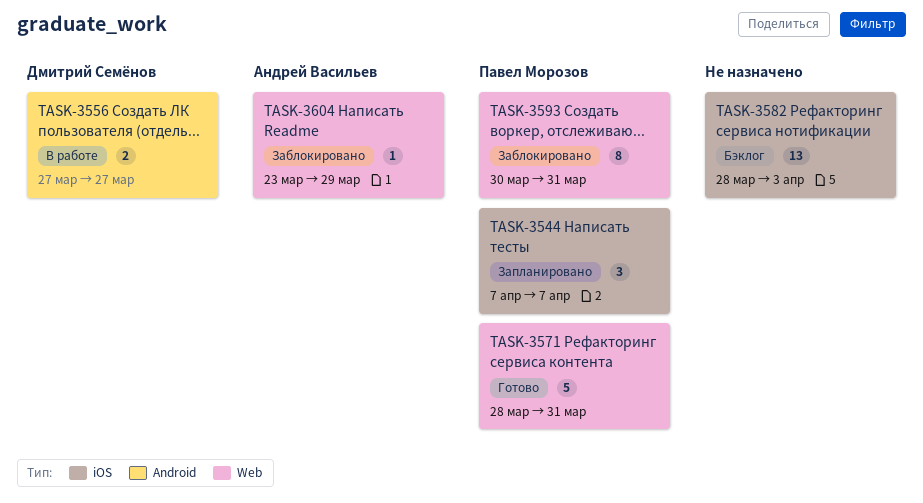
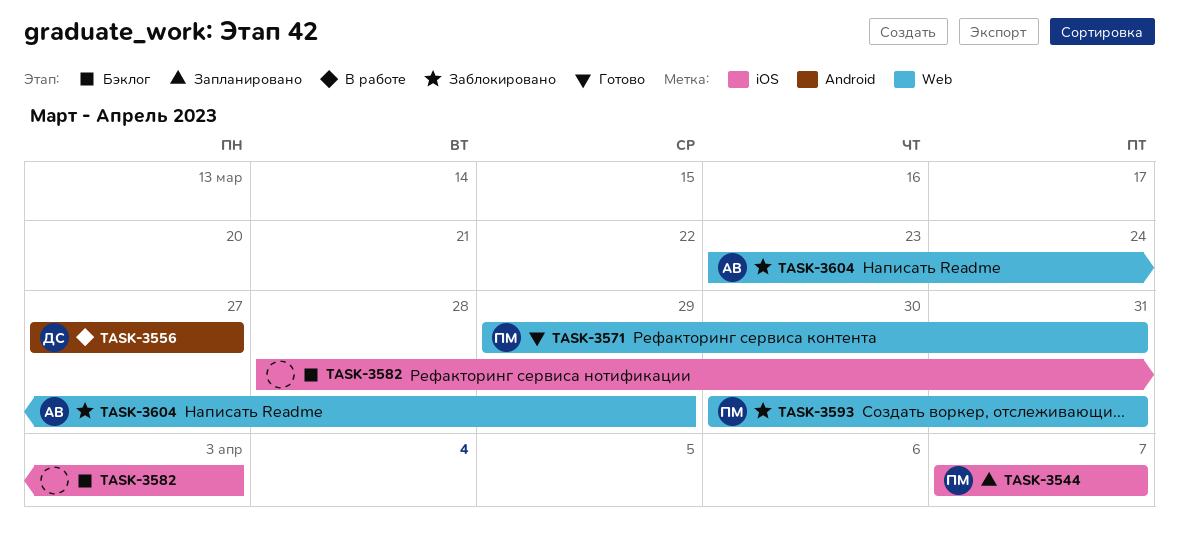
TASK-3571, start: Mar 28 -> Mar 29

